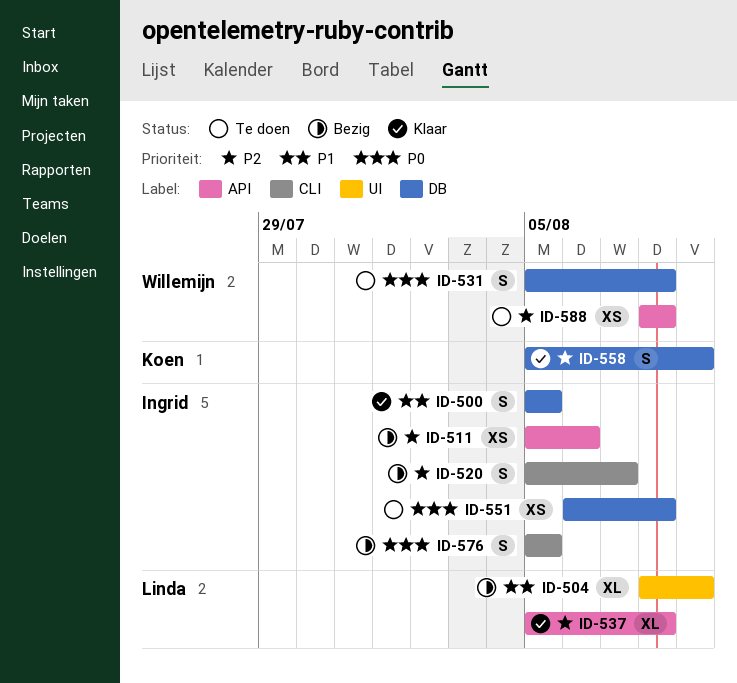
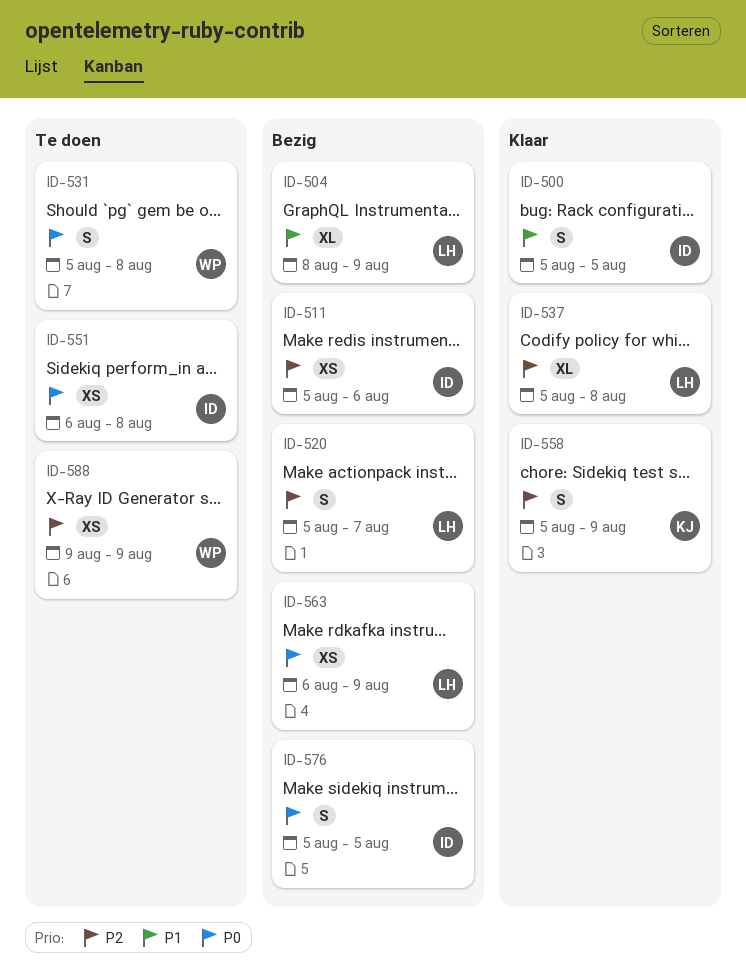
ID-520, owner: Ingrid -> Linda
ID-563: none -> present
ID-588, start: Aug 8 -> Aug 9
ID-588, due: Aug 8 -> Aug 9

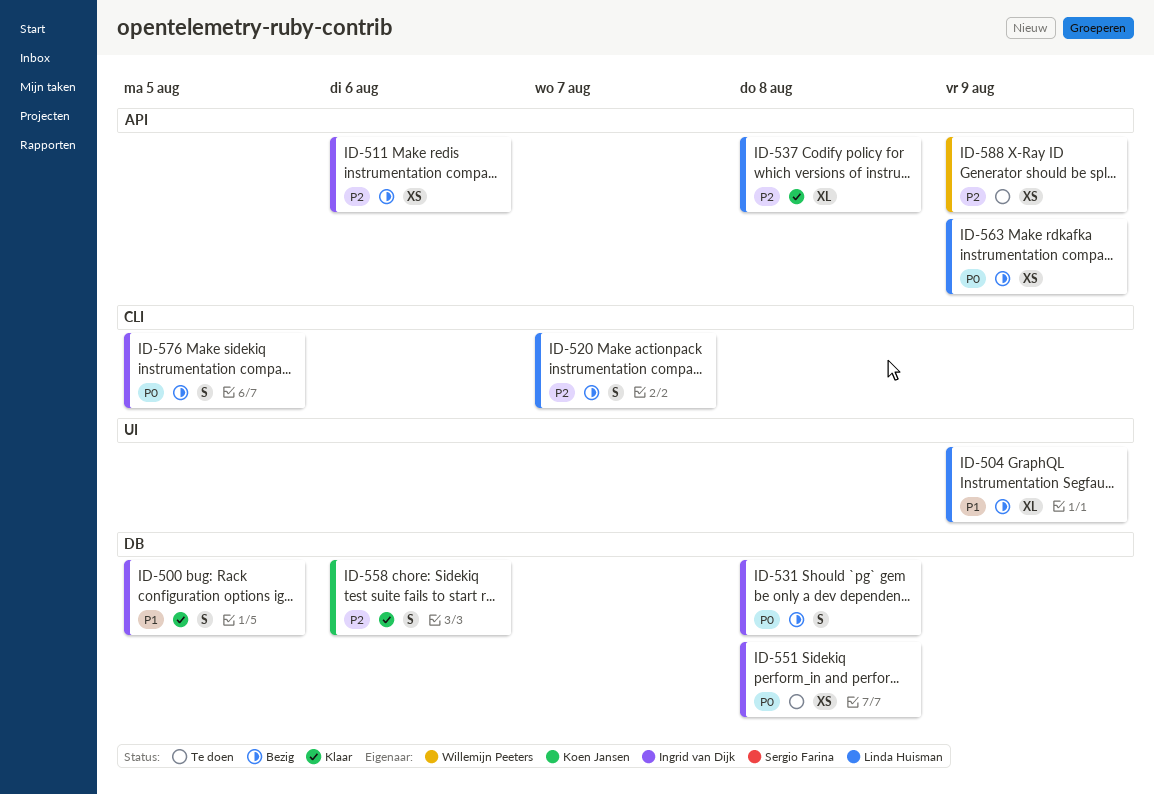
ID-531, status: Te doen -> Bezig
ID-531, owner: Willemijn Peeters -> Ingrid van Dijk
ID-558, due: Aug 9 -> Aug 6

